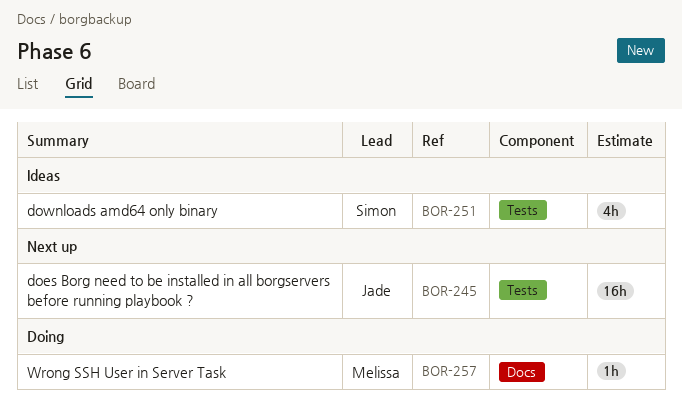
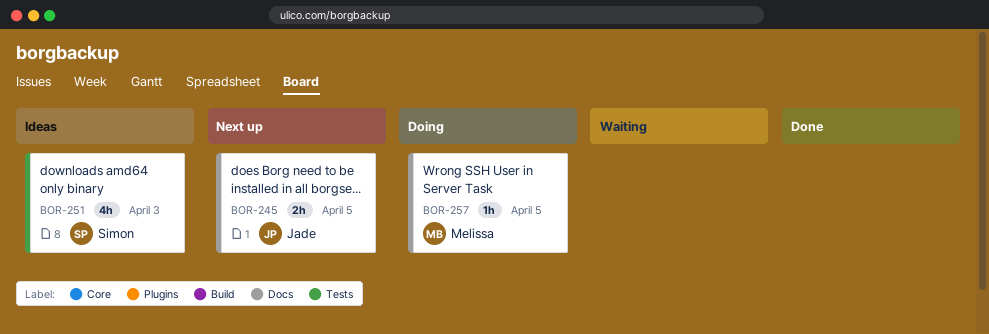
BOR-245, label: Tests -> Docs
BOR-245, estimate: 16h -> 2h

